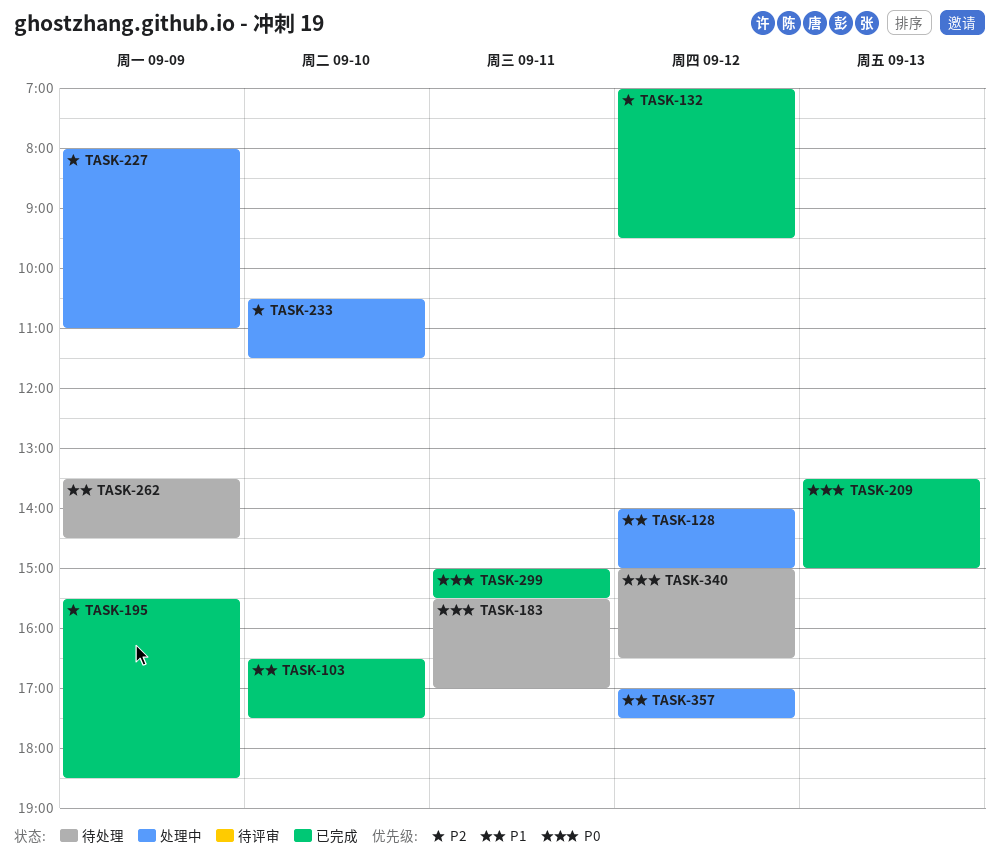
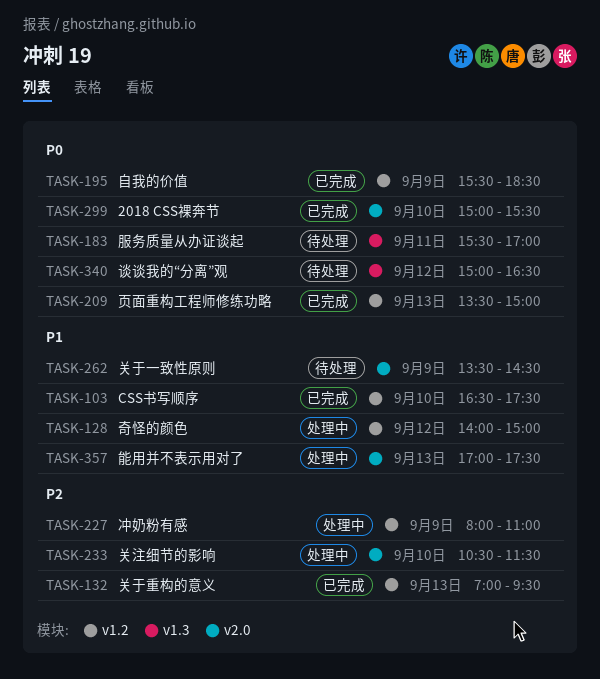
TASK-132, day: Sep 12 -> Sep 13
TASK-195, priority: P2 -> P0
TASK-299, day: Sep 11 -> Sep 10
TASK-357, day: Sep 12 -> Sep 13

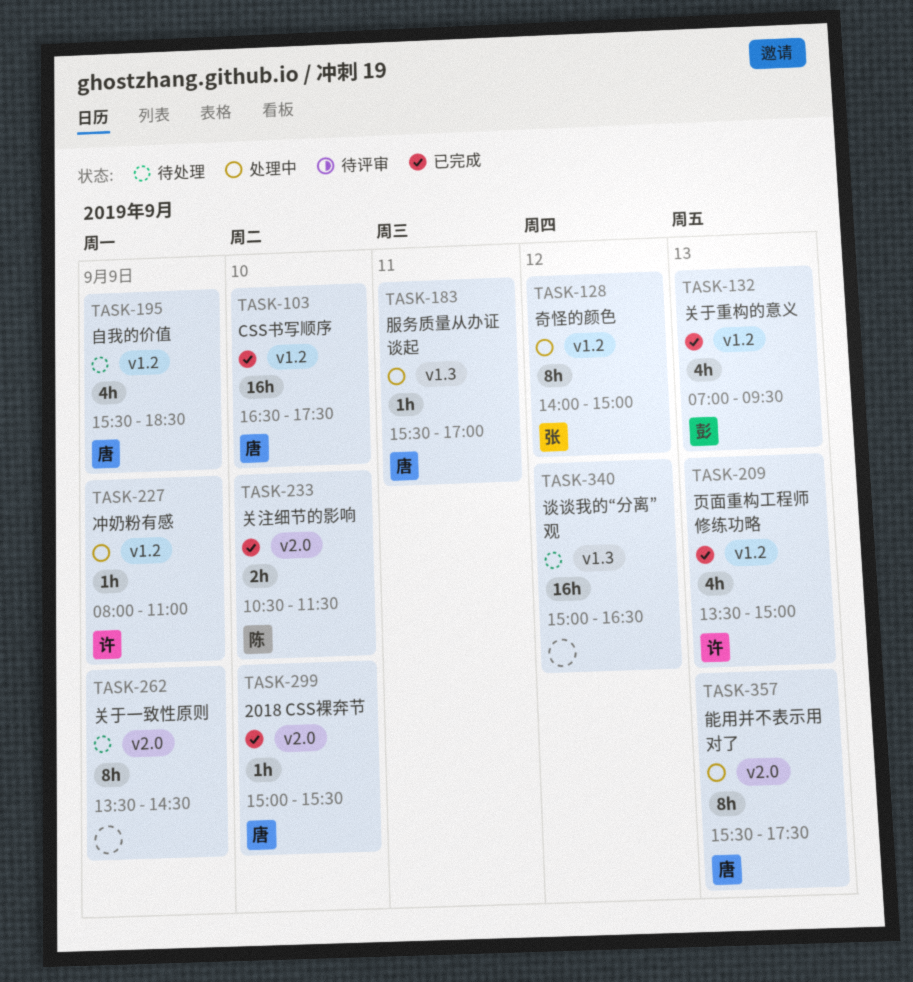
TASK-183, status: 待处理 -> 处理中
TASK-195, status: 已完成 -> 待处理
TASK-233, status: 处理中 -> 已完成
TASK-357, begins: 17:00 -> 15:30

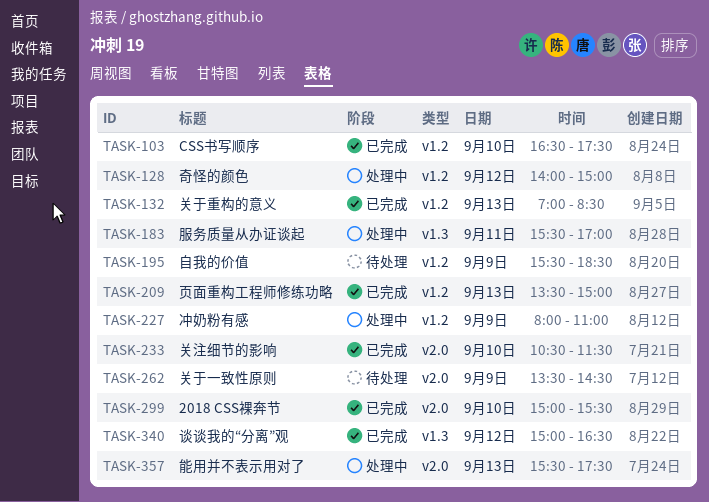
TASK-132, ends: 09:30 -> 08:30
TASK-340, status: 待处理 -> 已完成

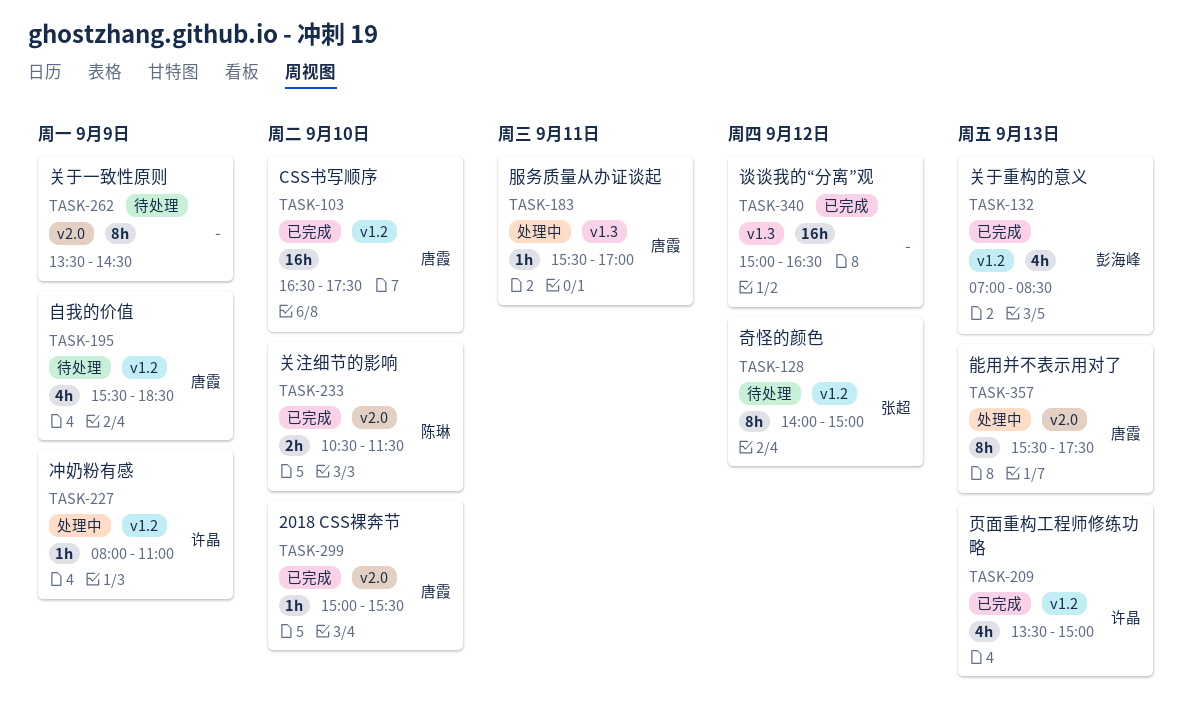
TASK-128, status: 处理中 -> 待处理

